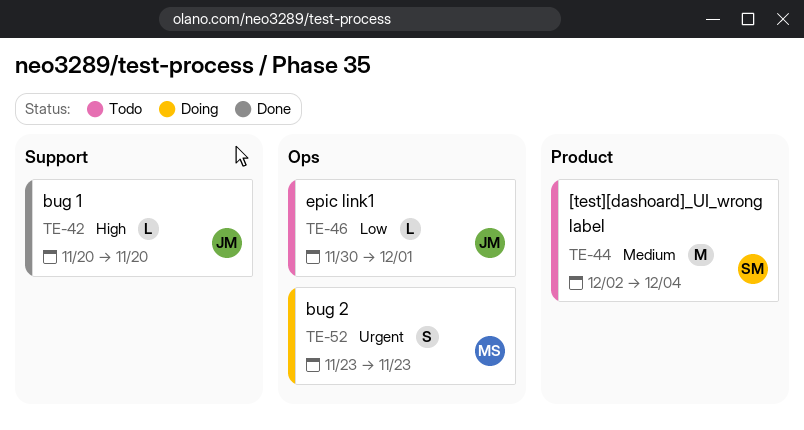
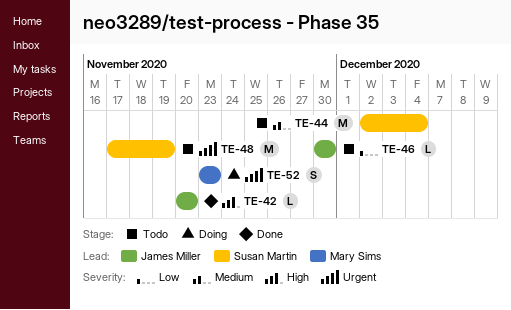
TE-46, due: Dec 1 -> Nov 30
TE-48: none -> present

